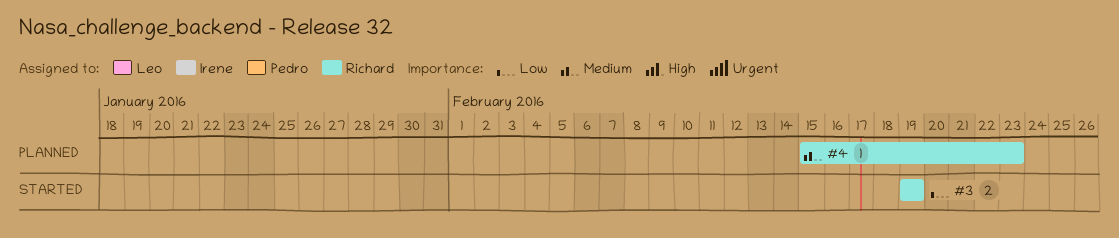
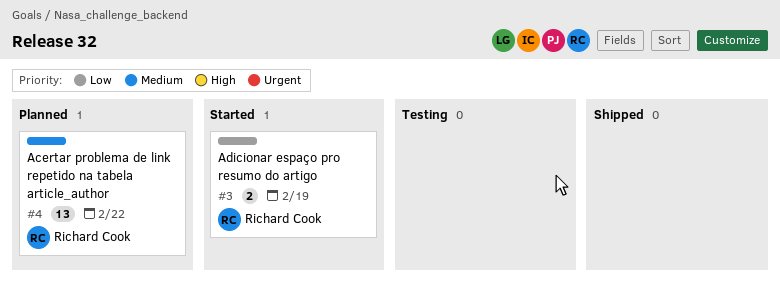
#4, estimate: 1 -> 13
#4, due: Feb 23 -> Feb 22

